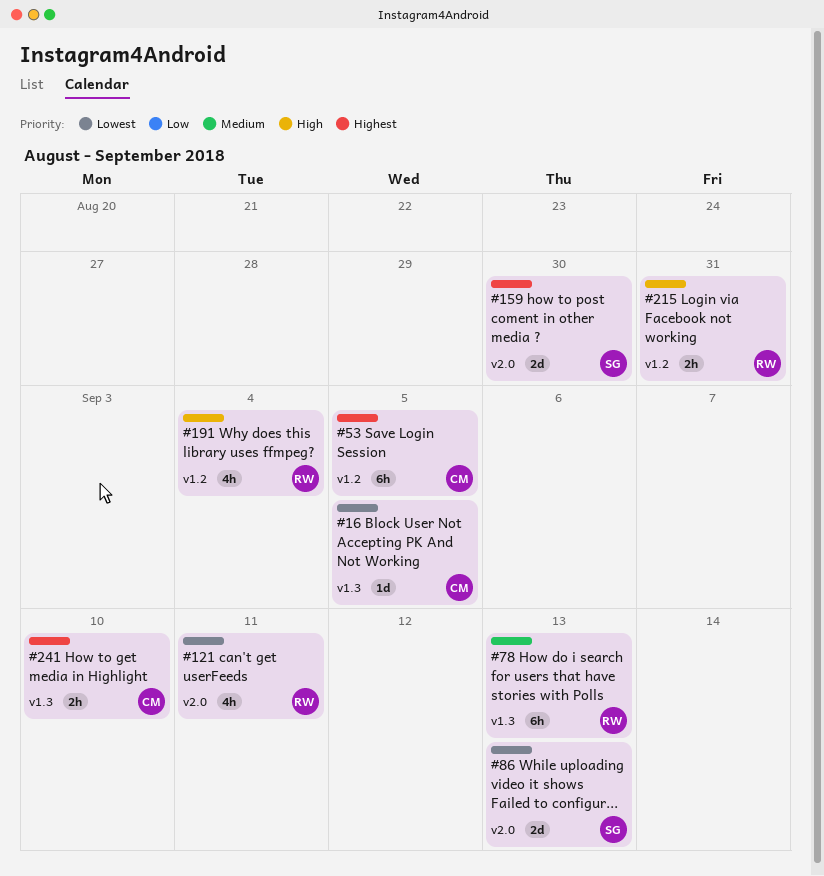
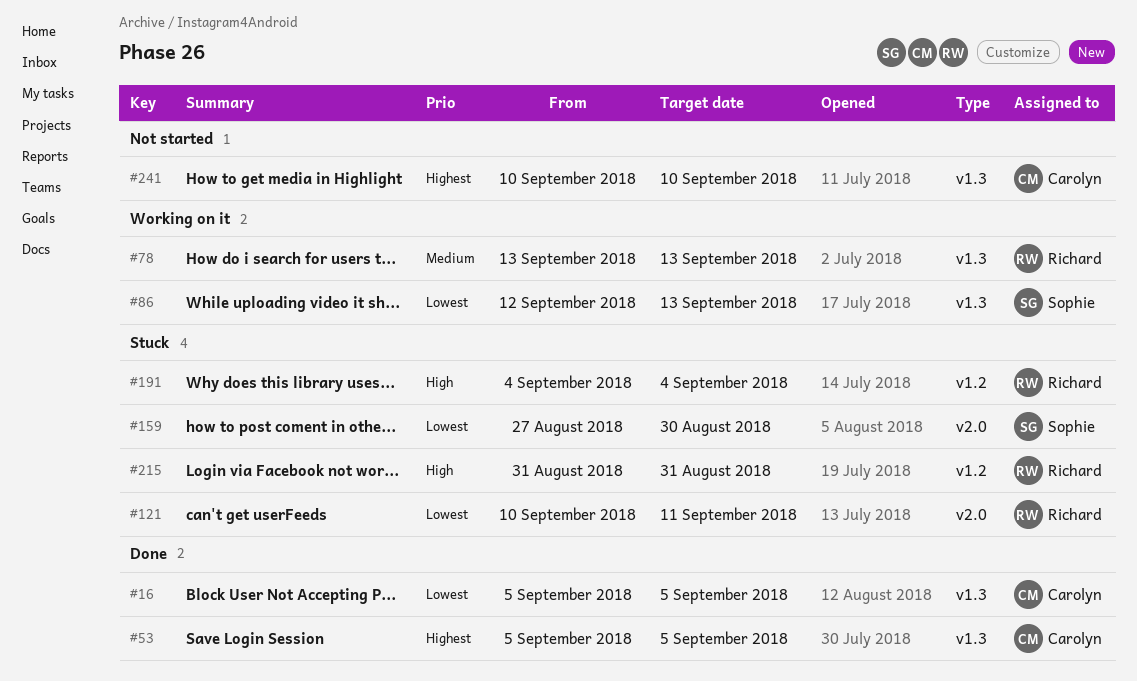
#53, label: v1.2 -> v1.3
#86, label: v2.0 -> v1.3
#159, priority: Highest -> Lowest

